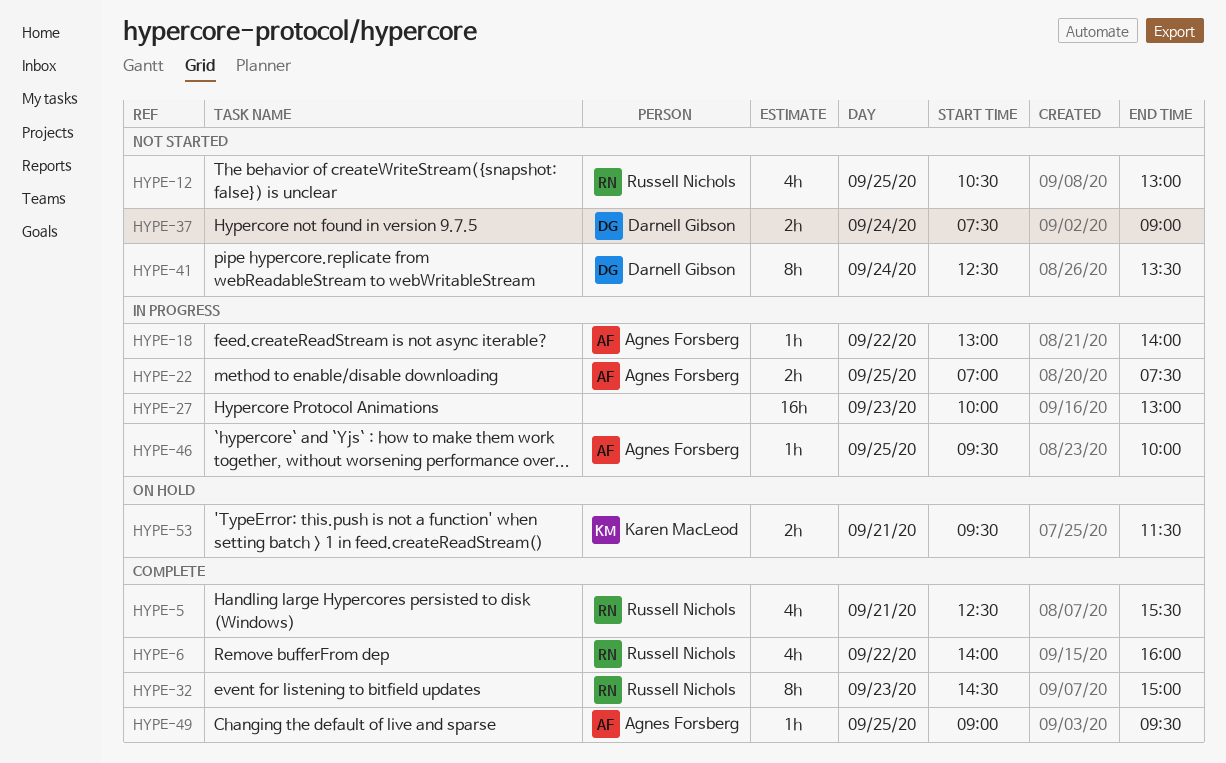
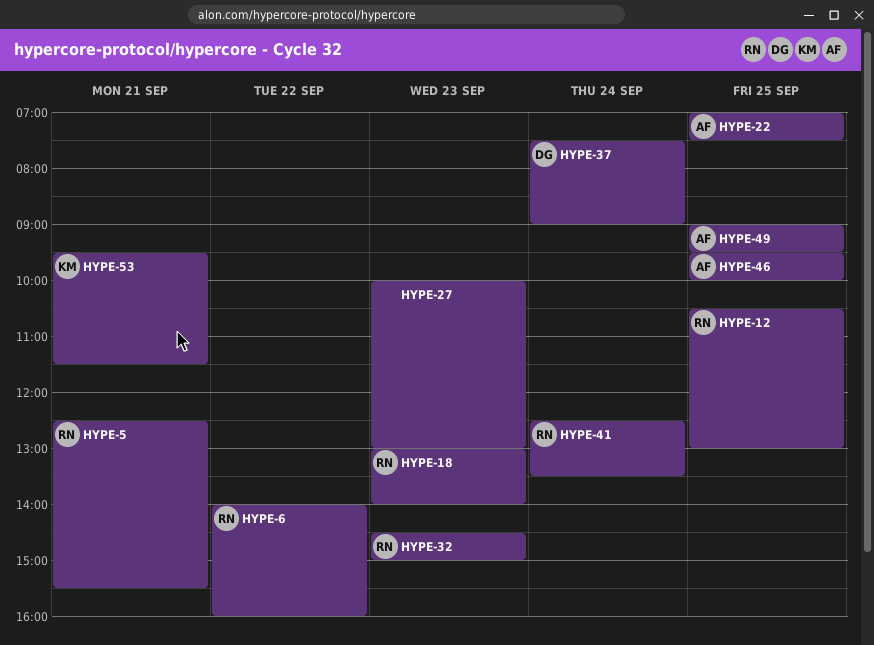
HYPE-18, owner: Agnes Forsberg -> Russell Nichols
HYPE-18, day: Sep 22 -> Sep 23
HYPE-41, owner: Darnell Gibson -> Russell Nichols

